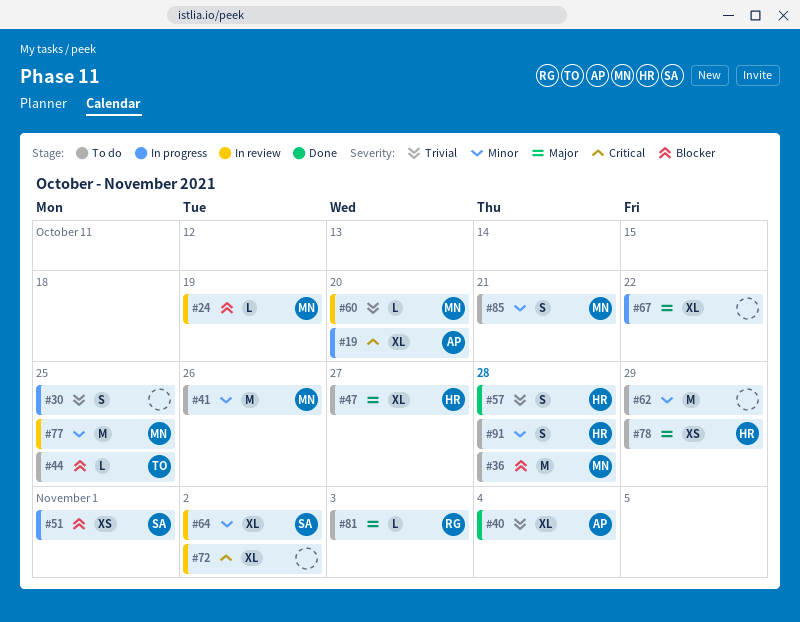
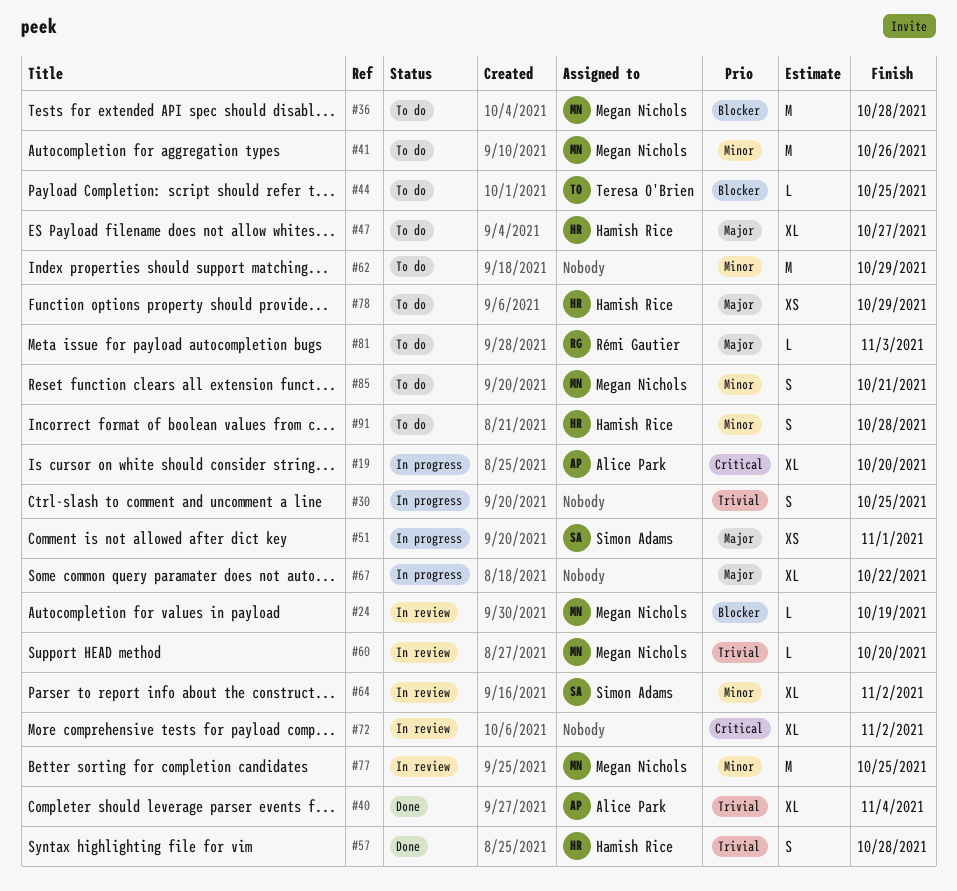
#51, priority: Blocker -> Major

